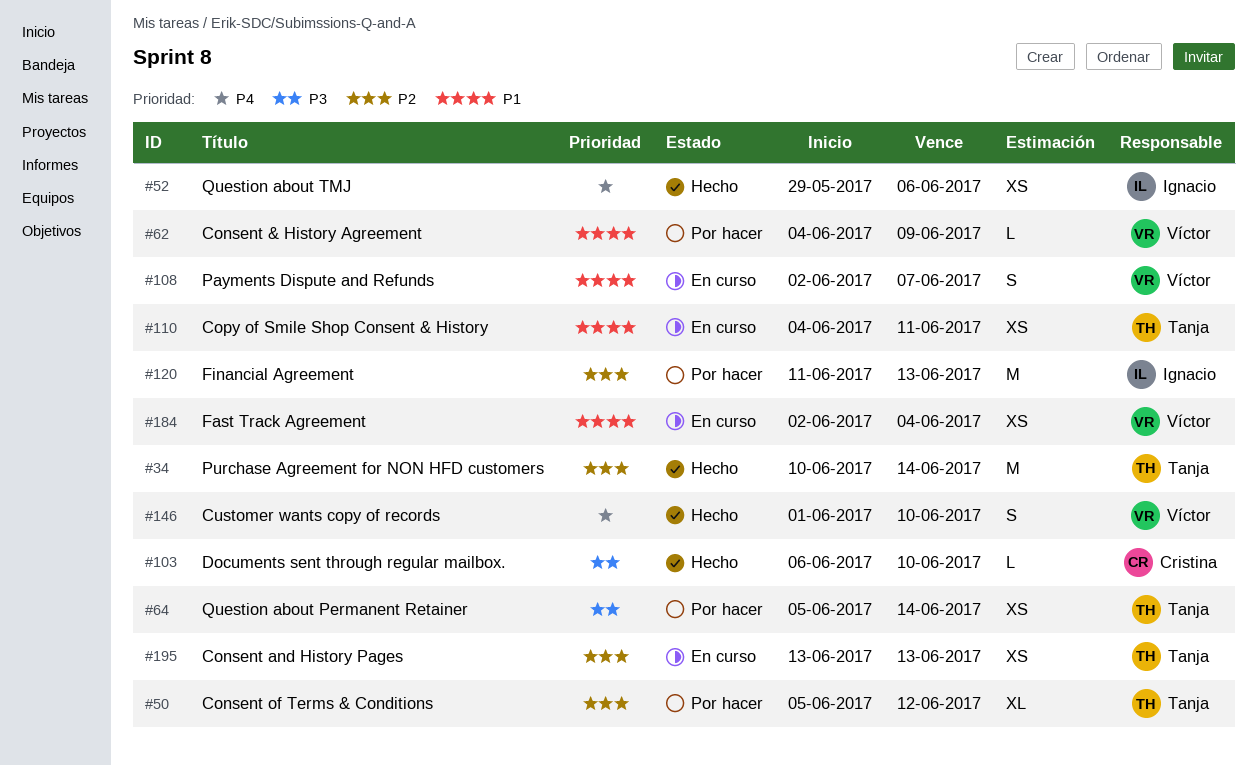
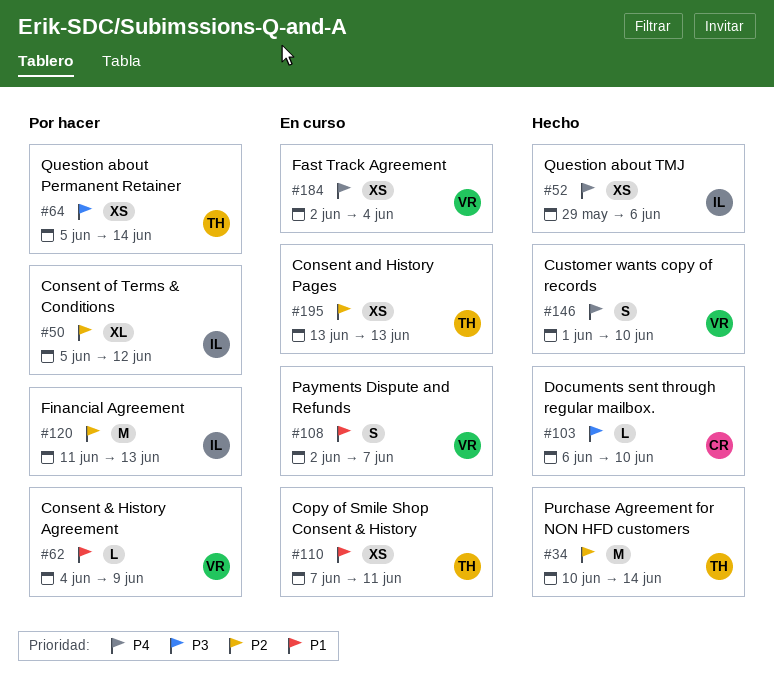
#50, owner: Tanja -> Ignacio
#110, start: Jun 4 -> Jun 7
#184, priority: P1 -> P4

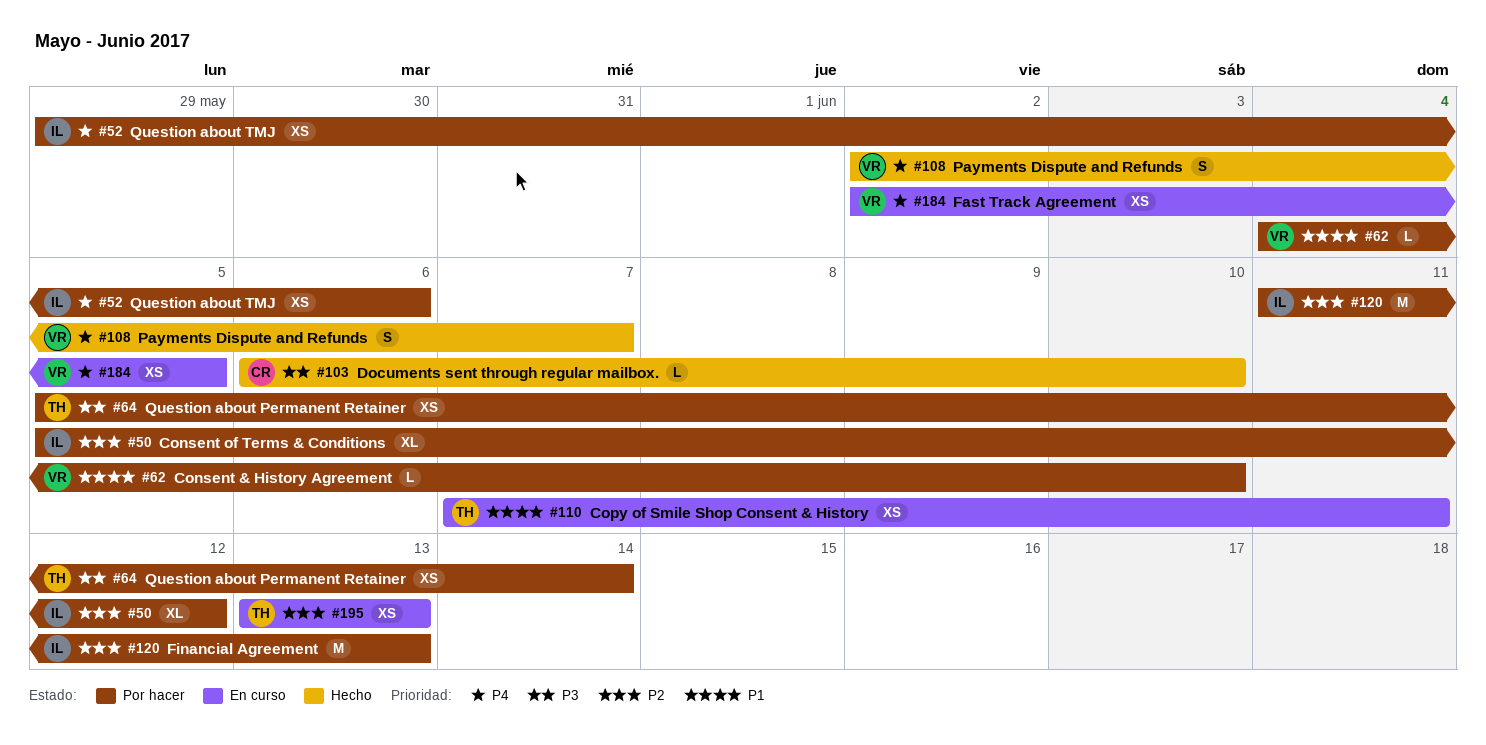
#34: present -> none
#52, status: Hecho -> Por hacer
#62, due: Jun 9 -> Jun 10
#108, status: En curso -> Hecho
#108, priority: P1 -> P4
#146: present -> none
#184, due: Jun 4 -> Jun 5

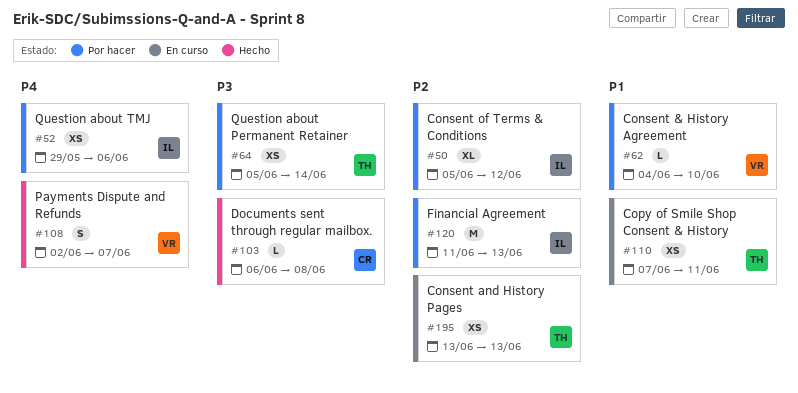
#103, due: Jun 10 -> Jun 8
#184: present -> none

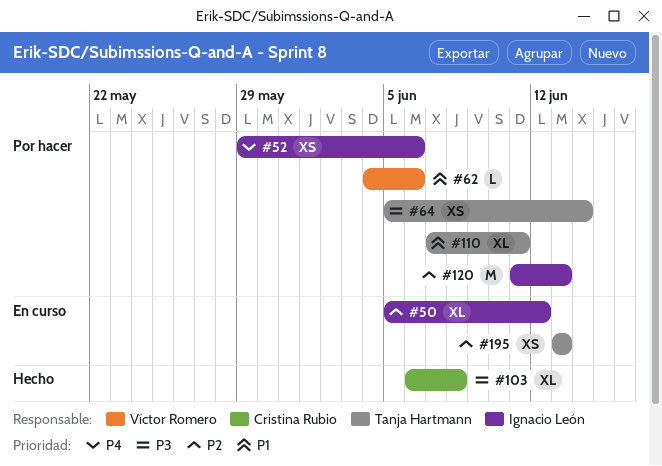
#50, status: Por hacer -> En curso
#62, due: Jun 10 -> Jun 6
#103, estimate: L -> XL
#108: present -> none
#110, status: En curso -> Por hacer
#110, estimate: XS -> XL

